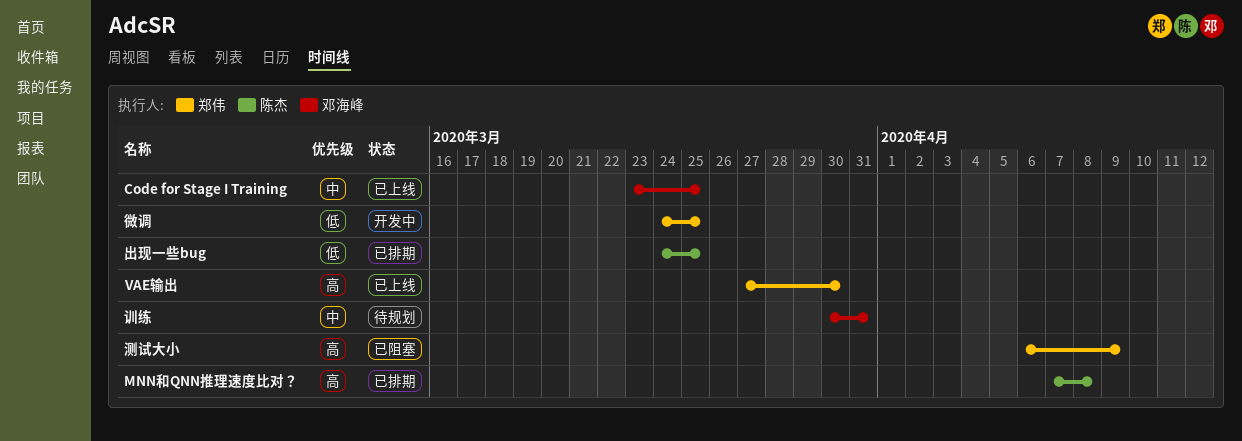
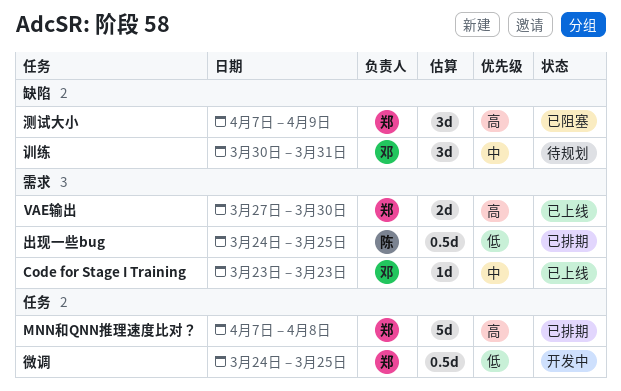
Code for Stage I Training, due: Mar 25 -> Mar 23
MNN和QNN推理速度比对？, owner: 陈杰 -> 郑伟
测试大小, start: Apr 6 -> Apr 7

